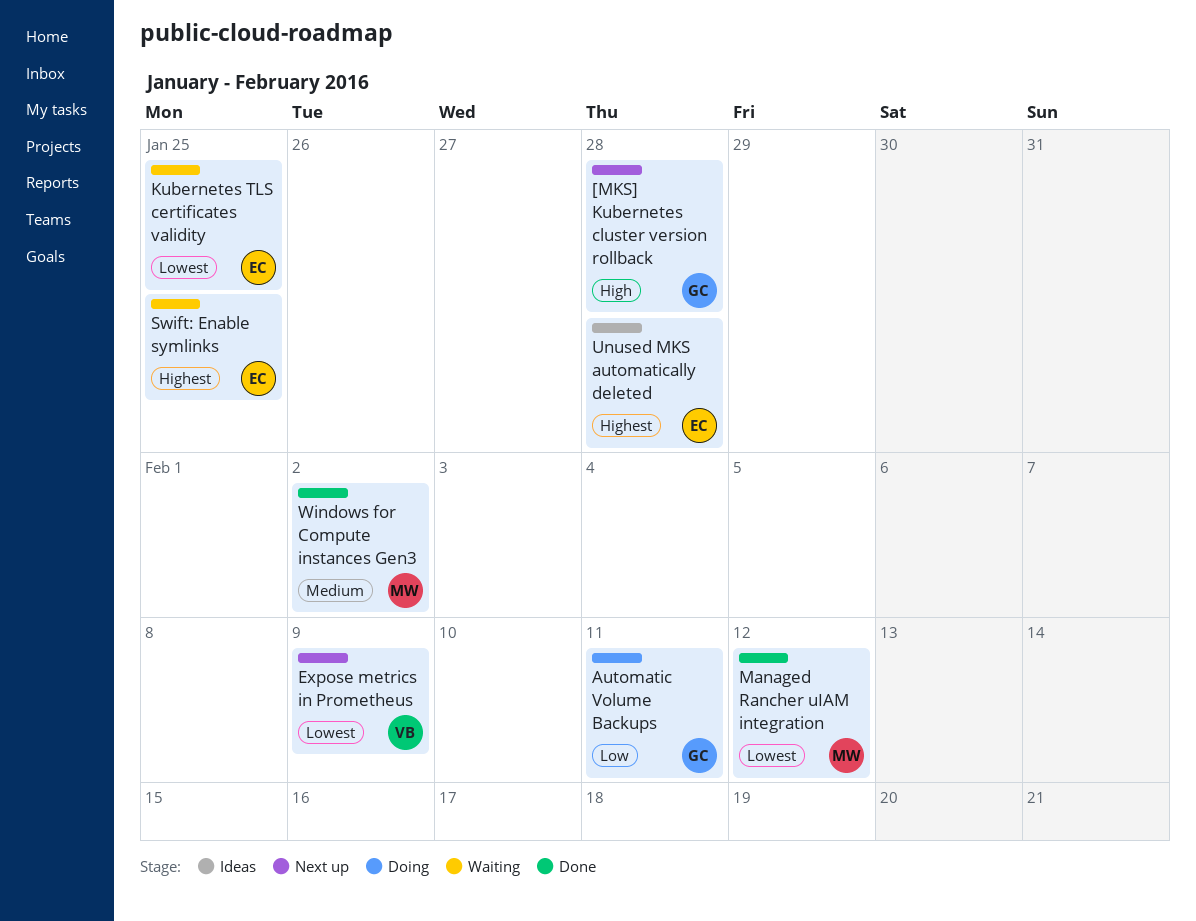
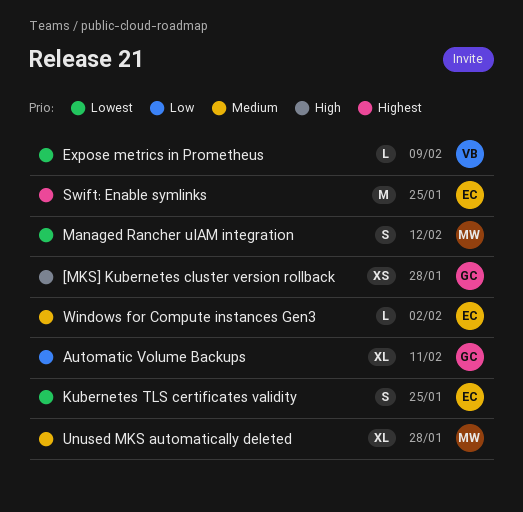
Unused MKS automatically deleted, owner: EC -> MW
Unused MKS automatically deleted, priority: Highest -> Medium
Windows for Compute instances Gen3, owner: MW -> EC

